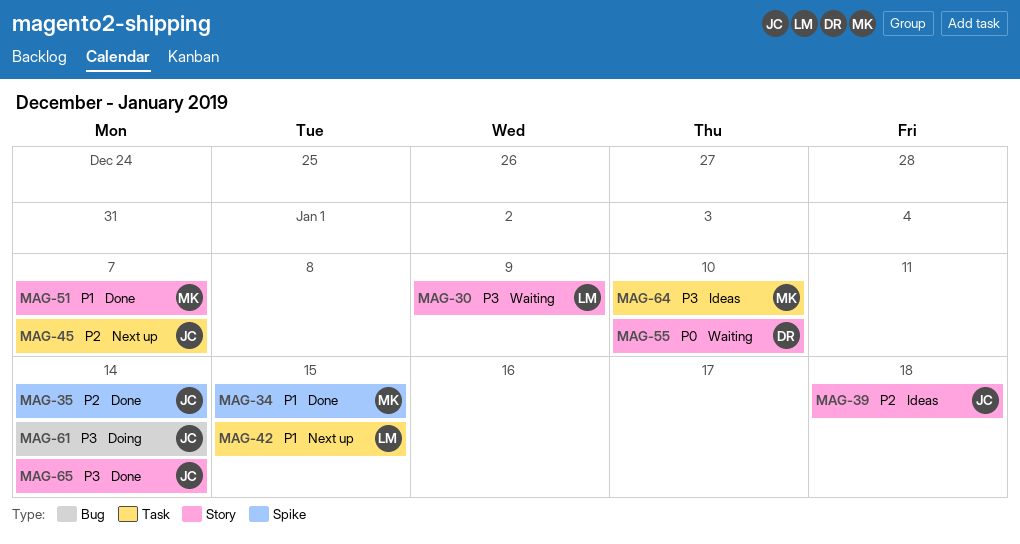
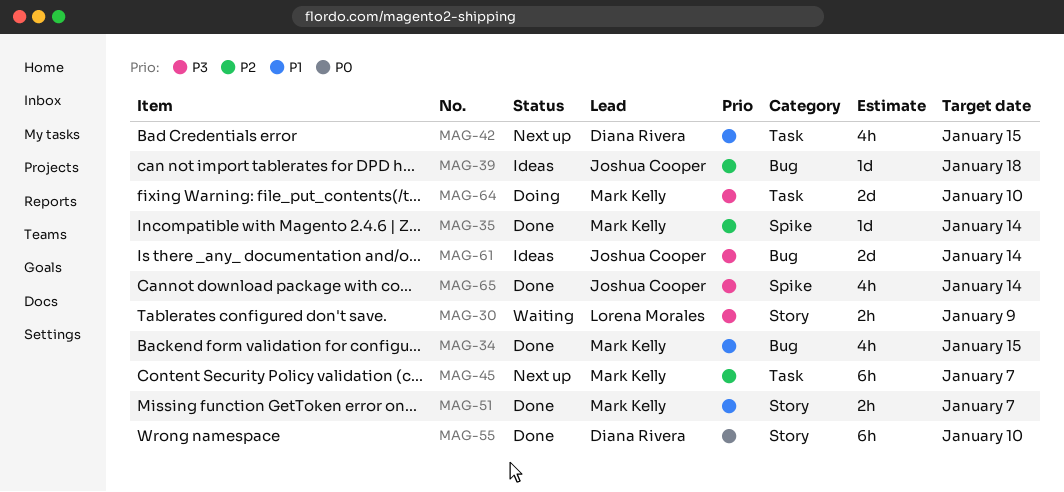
MAG-34, label: Spike -> Bug
MAG-35, owner: Joshua Cooper -> Mark Kelly
MAG-39, label: Story -> Bug
MAG-42, owner: Lorena Morales -> Diana Rivera
MAG-45, owner: Joshua Cooper -> Mark Kelly
MAG-55, status: Waiting -> Done
MAG-61, status: Doing -> Ideas
MAG-64, status: Ideas -> Doing
MAG-65, label: Story -> Spike

